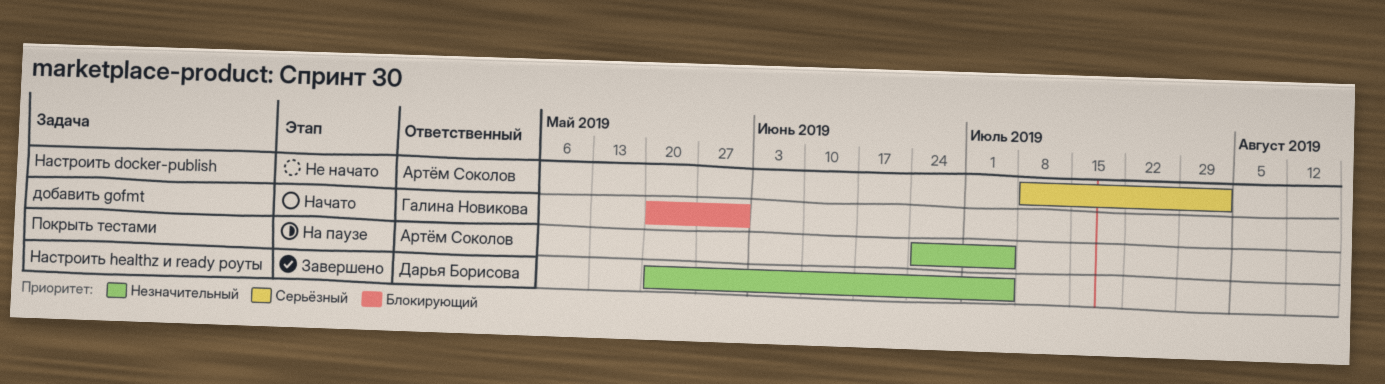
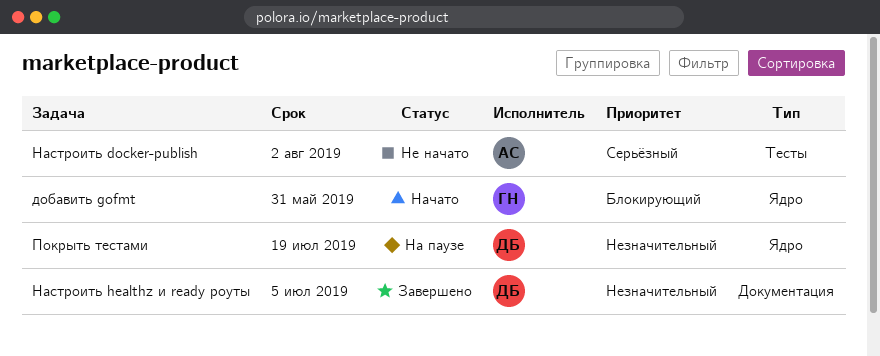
Покрыть тестами, owner: Артём Соколов -> Дарья Борисова
Покрыть тестами, due: Jul 5 -> Jul 19

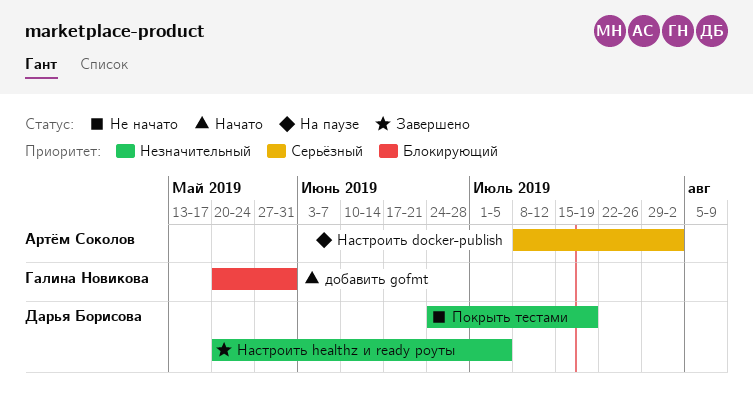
Настроить docker-publish, status: Не начато -> На паузе
Покрыть тестами, status: На паузе -> Не начато

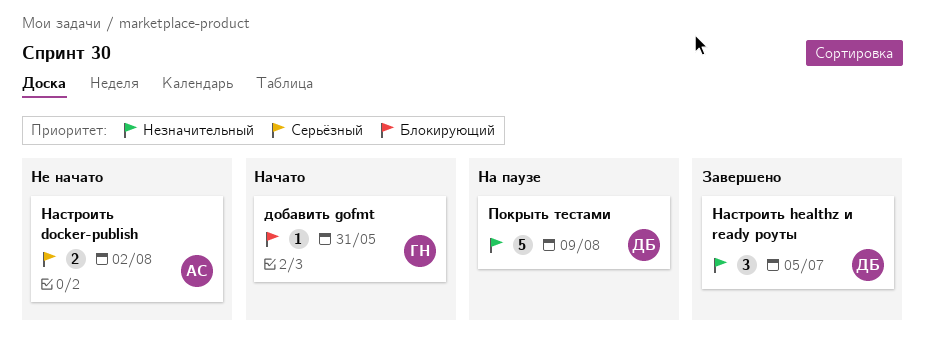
Настроить docker-publish, status: На паузе -> Не начато
Покрыть тестами, status: Не начато -> На паузе
Покрыть тестами, due: Jul 19 -> Aug 9

